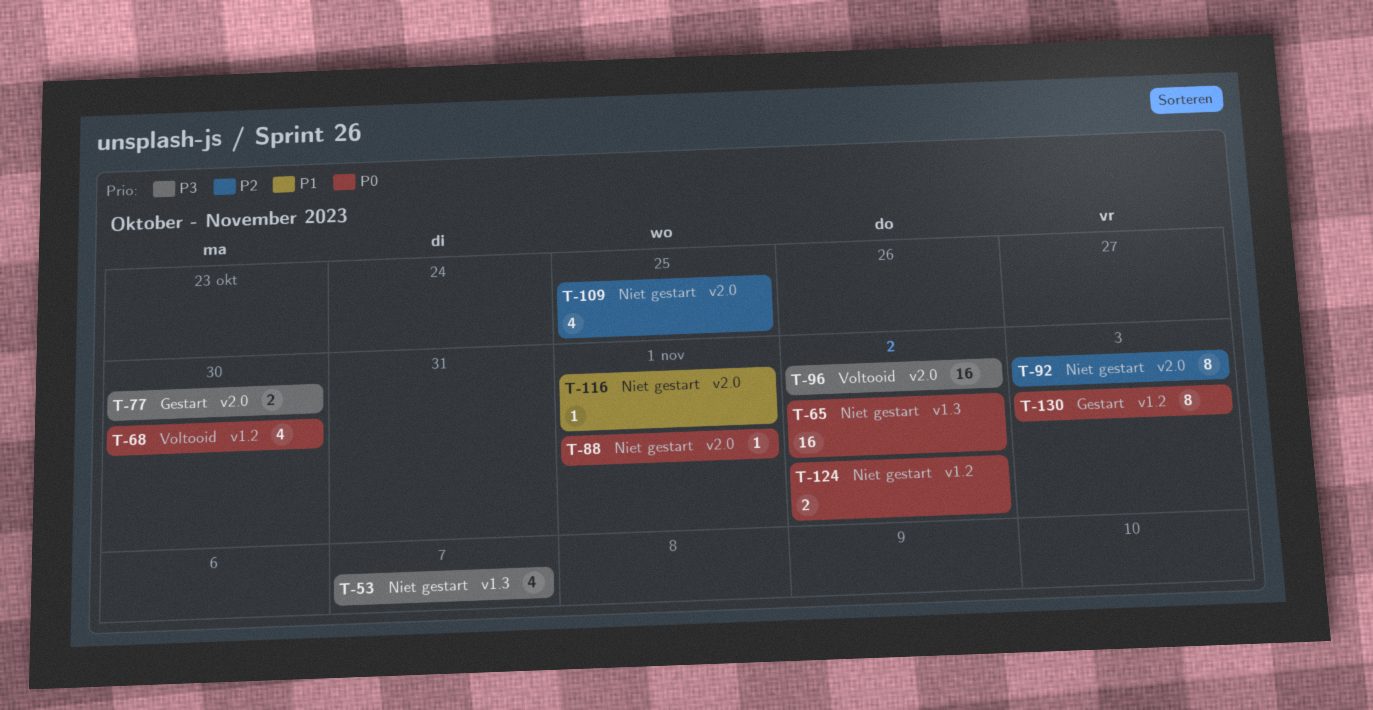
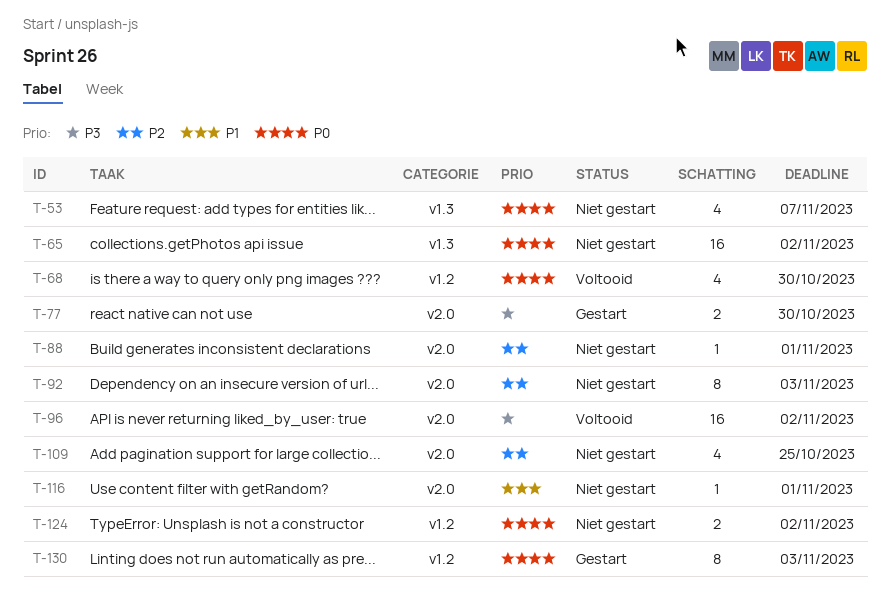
T-53, priority: P3 -> P0
T-88, priority: P0 -> P2

